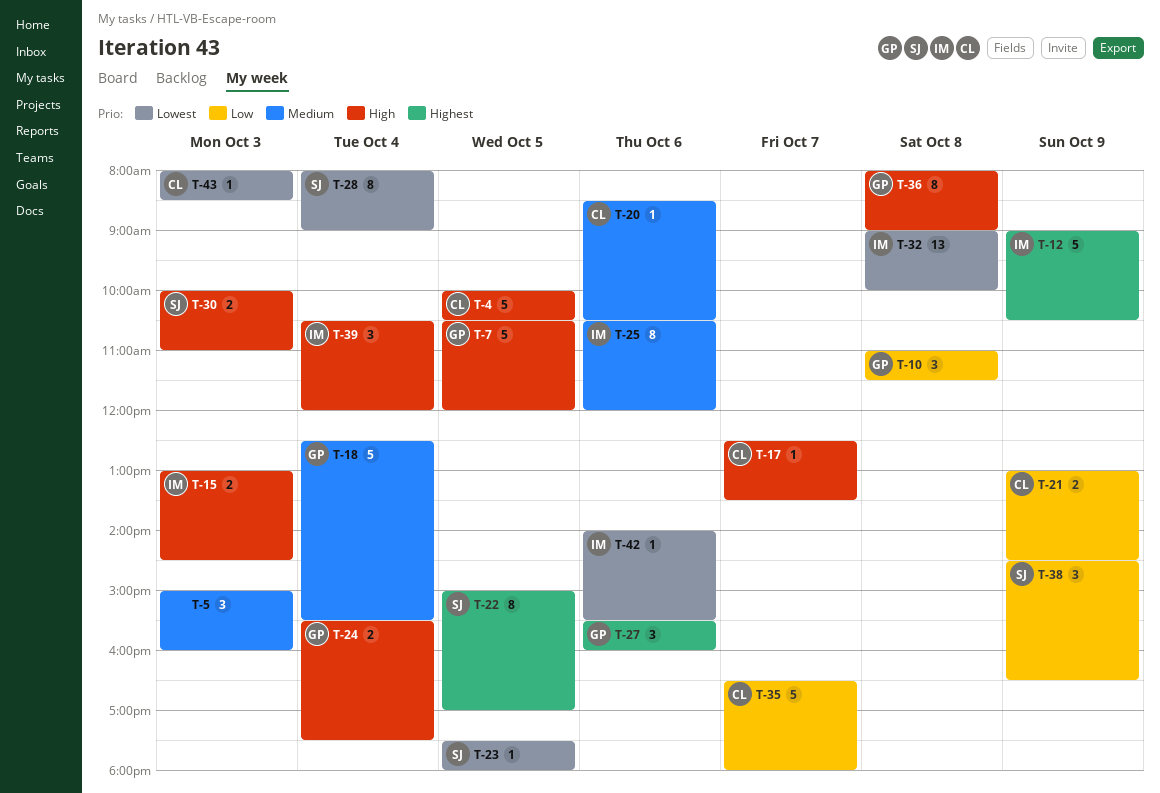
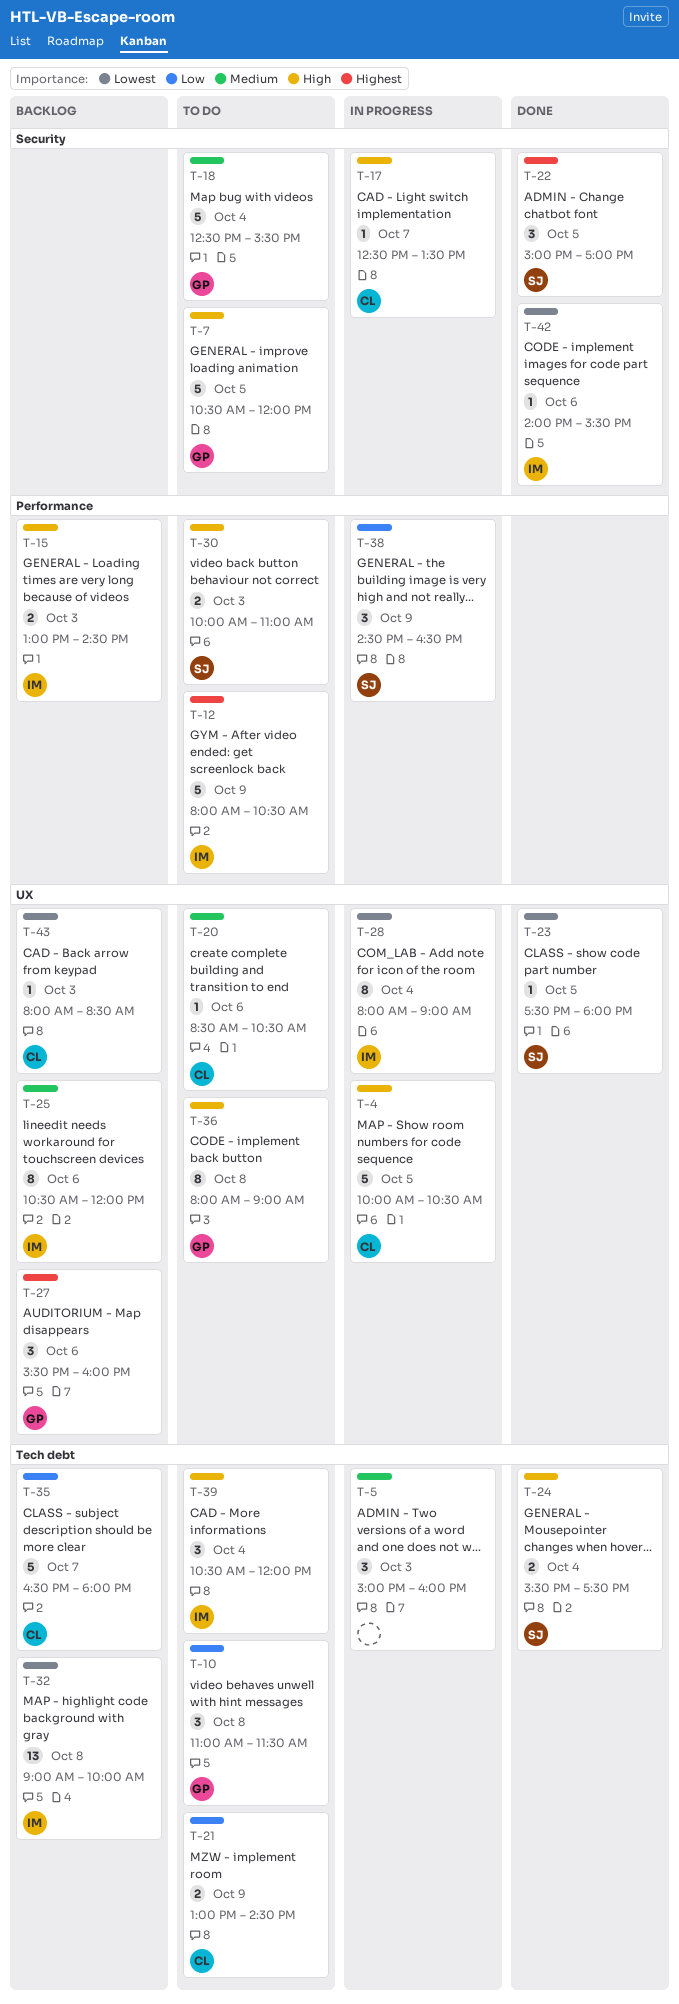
T-12, begins: 09:00 -> 08:00
T-22, estimate: 8 -> 3
T-24, owner: GP -> SJ
T-28, owner: SJ -> IM

